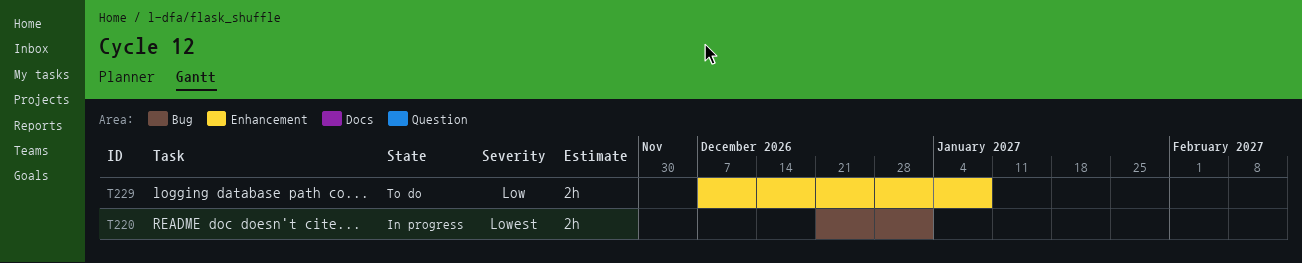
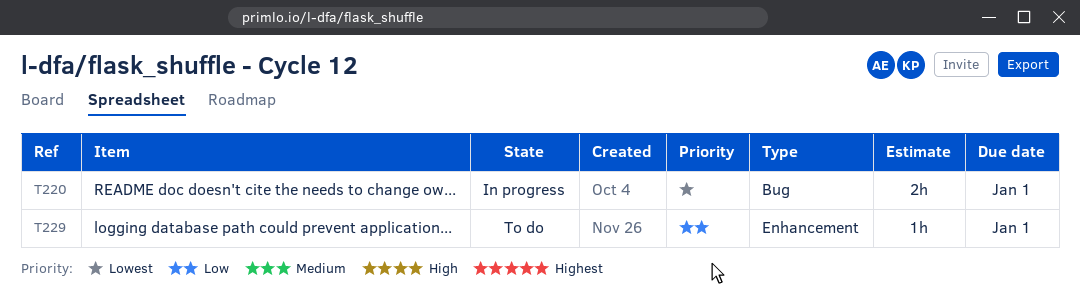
T229, estimate: 2h -> 1h
T229, due: Jan 8 -> Jan 1

